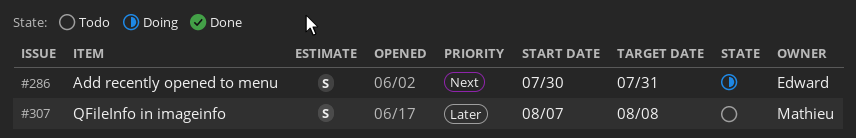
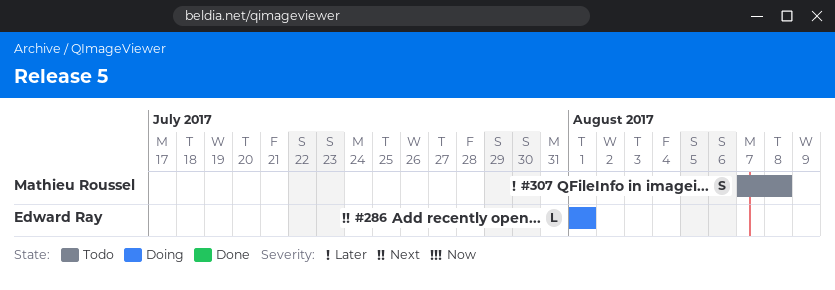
#286, estimate: S -> L
#286, start: Jul 30 -> Aug 1
#286, due: Jul 31 -> Aug 1

